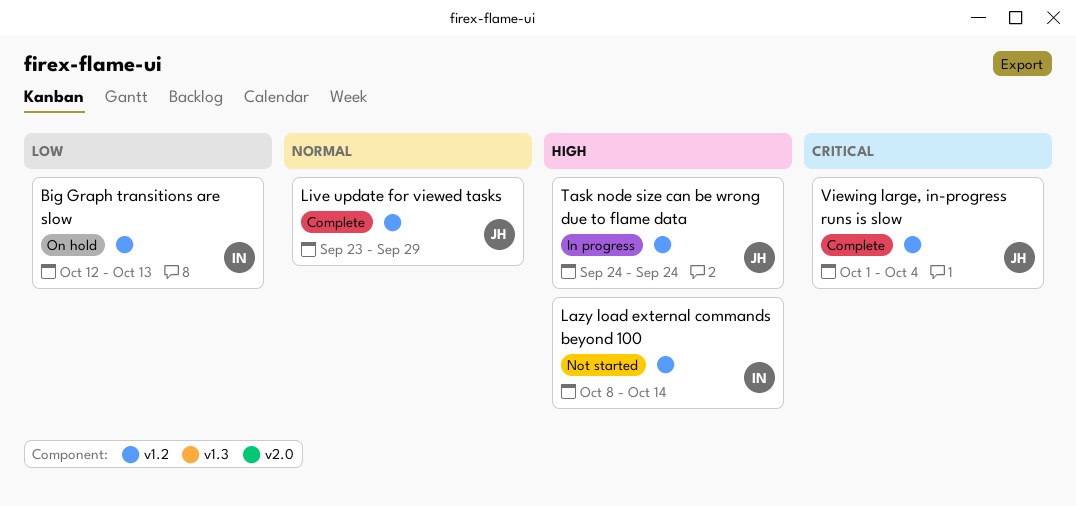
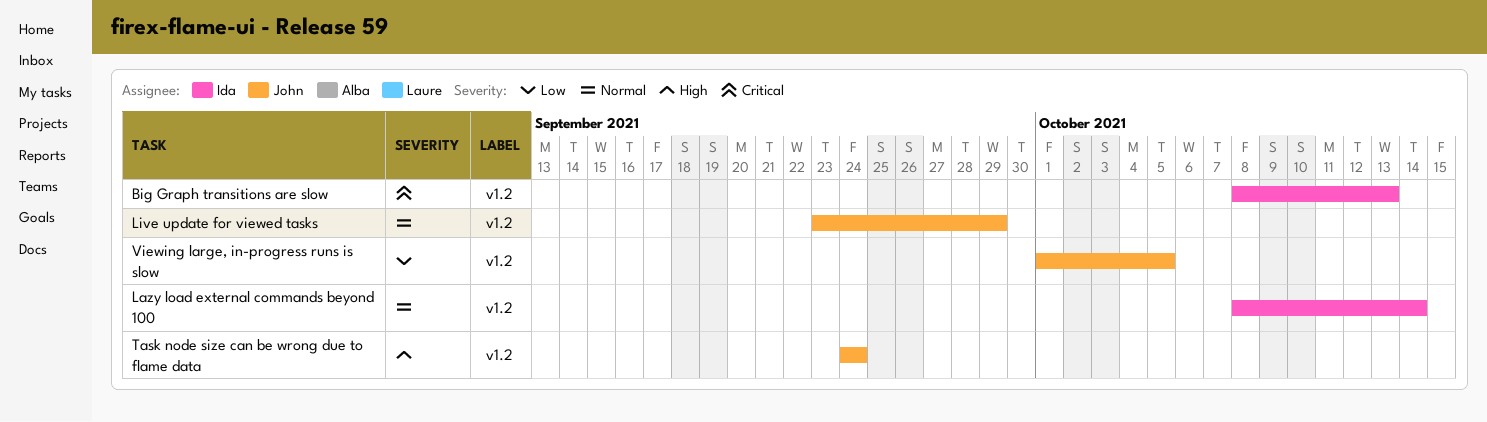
Big Graph transitions are slow, priority: Low -> Critical
Big Graph transitions are slow, start: Oct 12 -> Oct 8
Lazy load external commands beyond 100, priority: High -> Normal
Viewing large, in-progress runs is slow, priority: Critical -> Low
Viewing large, in-progress runs is slow, due: Oct 4 -> Oct 5

